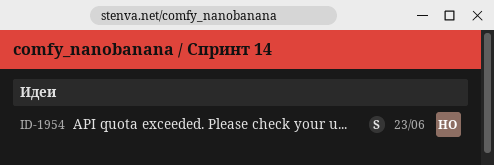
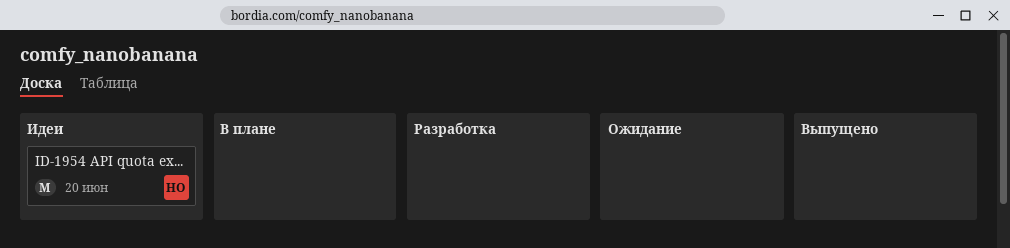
ID-1954, estimate: S -> M
ID-1954, due: Jun 23 -> Jun 20

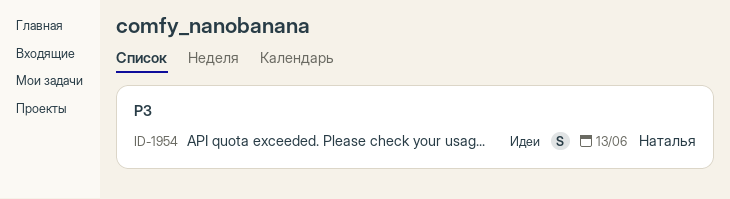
ID-1954, estimate: M -> S
ID-1954, due: Jun 20 -> Jun 13

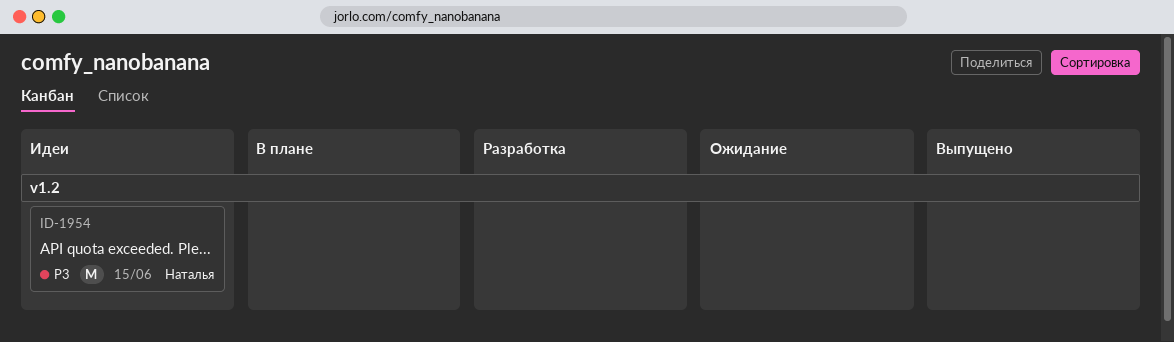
ID-1954, estimate: S -> M
ID-1954, due: Jun 13 -> Jun 15

